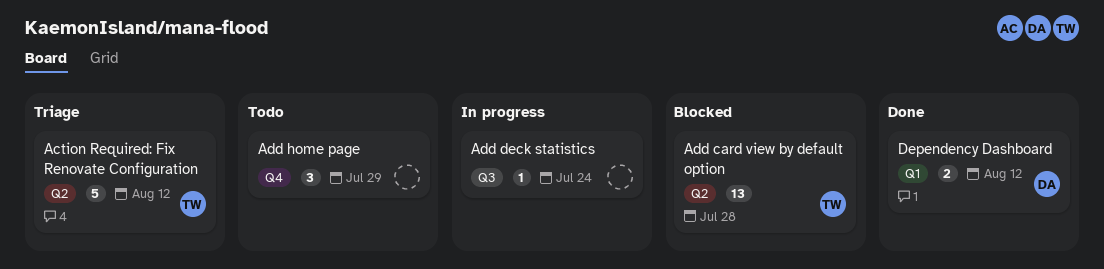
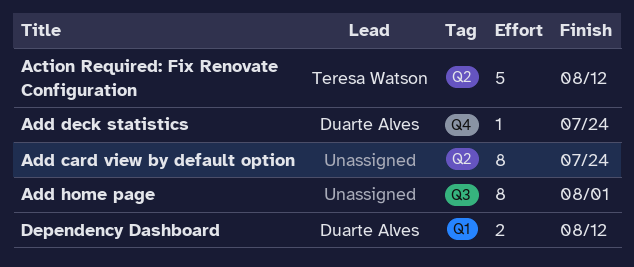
Add card view by default option, owner: Teresa Watson -> none
Add card view by default option, estimate: 13 -> 8
Add card view by default option, due: Jul 28 -> Jul 24
Add deck statistics, owner: none -> Duarte Alves
Add deck statistics, label: Q3 -> Q4
Add home page, label: Q4 -> Q3
Add home page, estimate: 3 -> 8
Add home page, due: Jul 29 -> Aug 1

